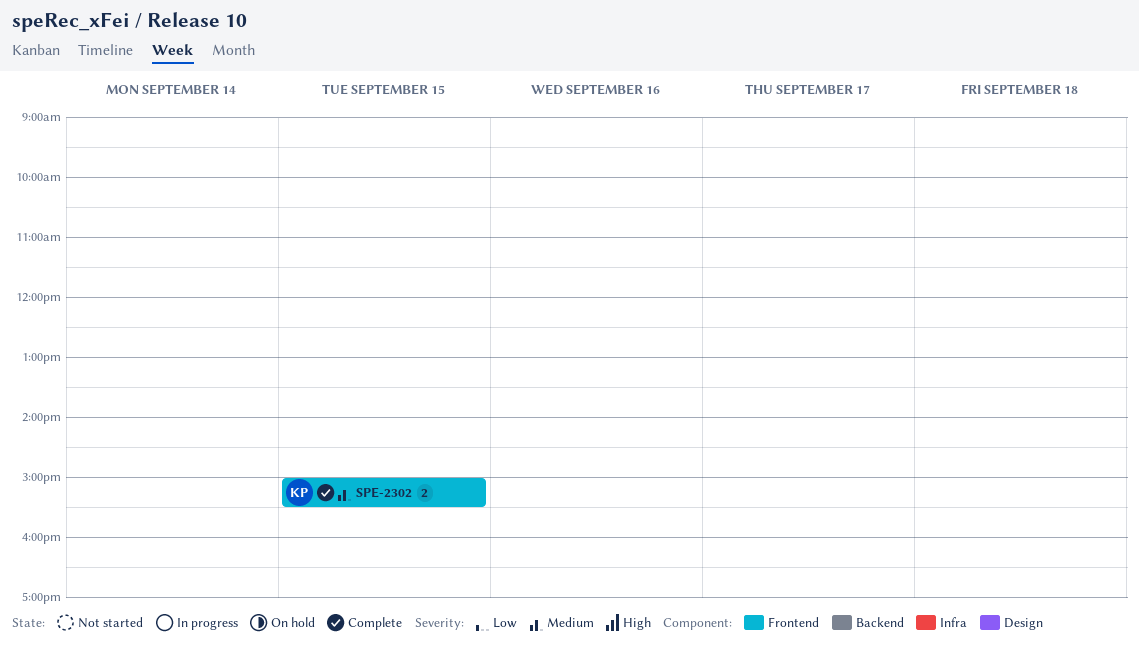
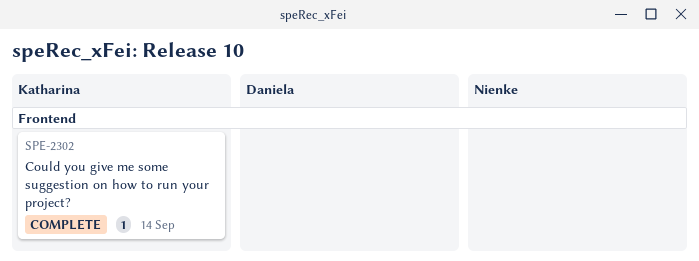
SPE-2302, estimate: 2 -> 1
SPE-2302, day: Sep 15 -> Sep 14

